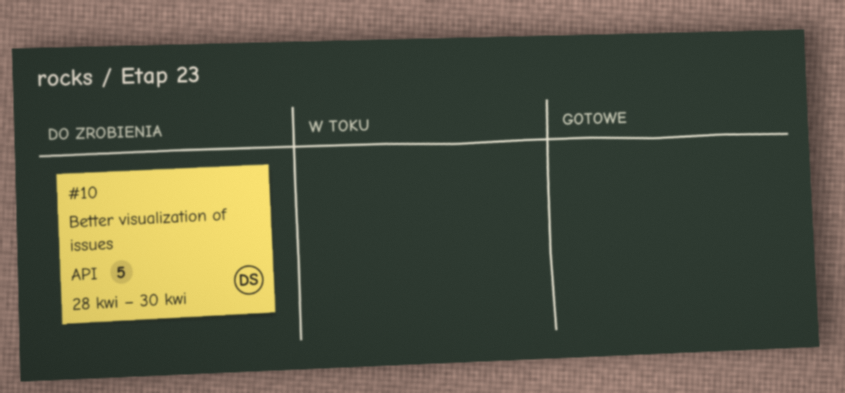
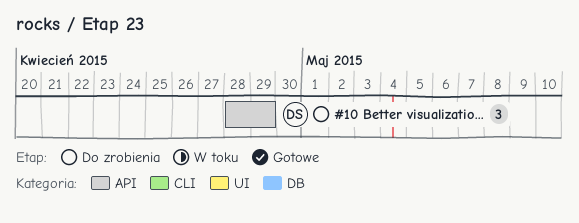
#10, estimate: 5 -> 3
#10, due: Apr 30 -> Apr 29

